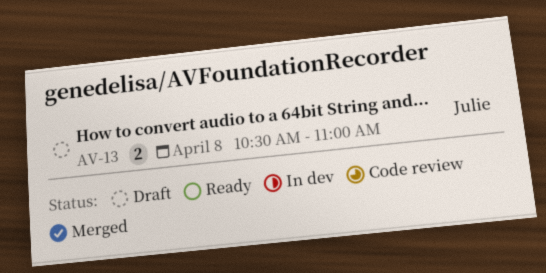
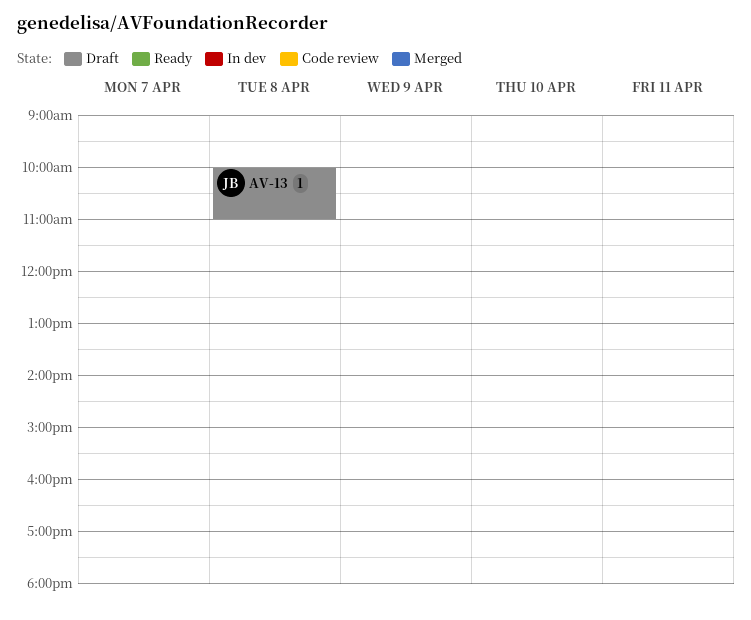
AV-13, estimate: 2 -> 1
AV-13, begins: 10:30 -> 10:00

